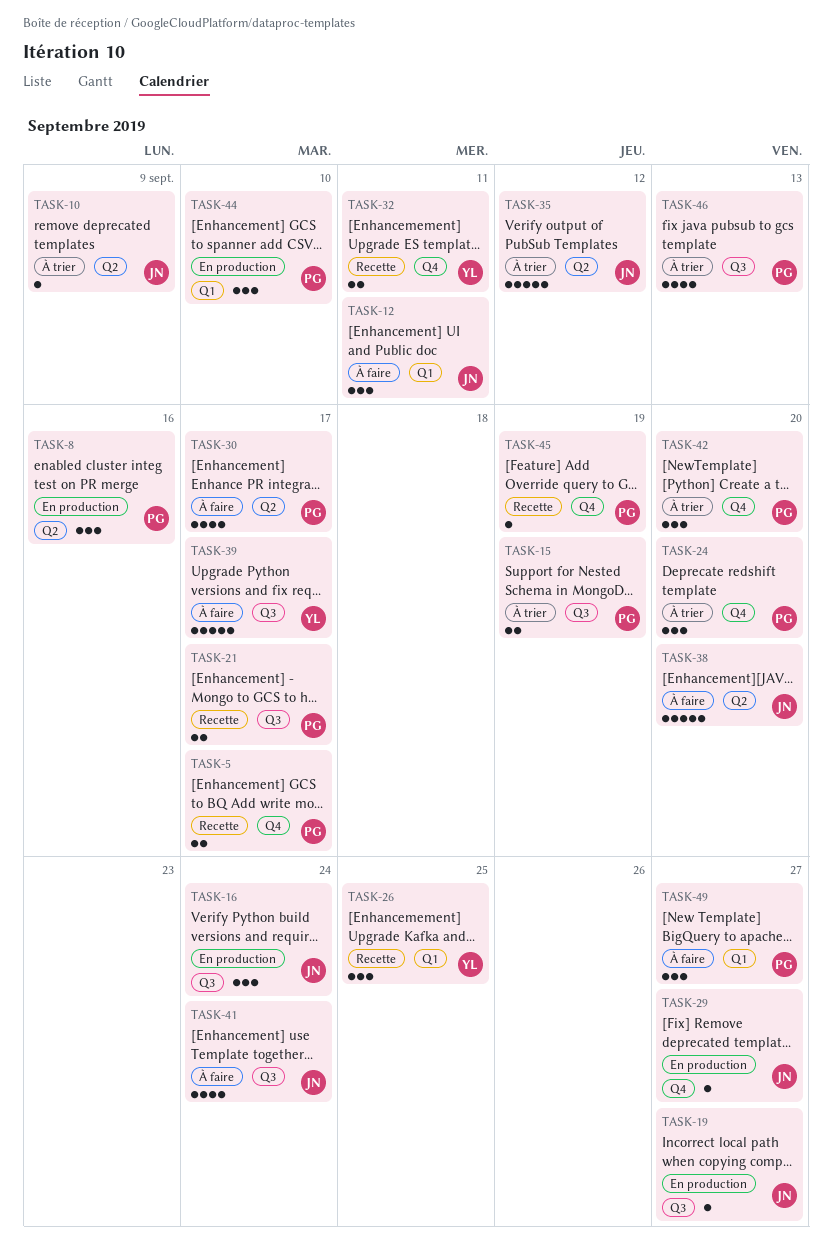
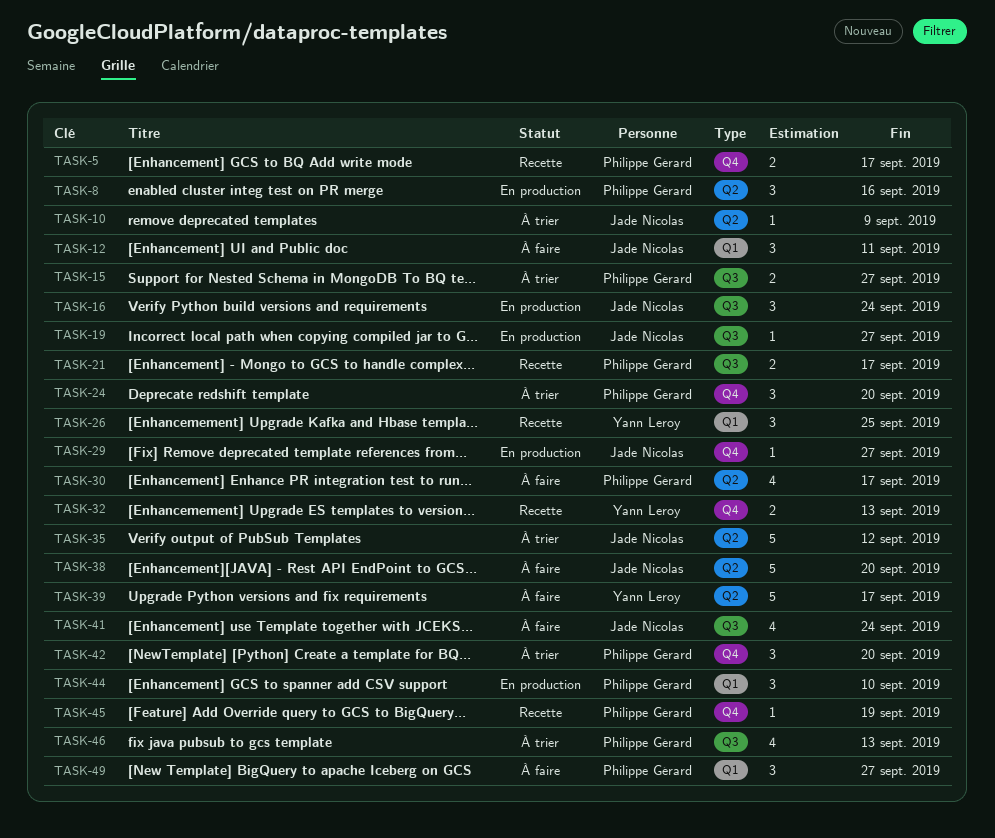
TASK-15, due: Sep 19 -> Sep 27
TASK-32, due: Sep 11 -> Sep 13
TASK-39, label: Q3 -> Q2

